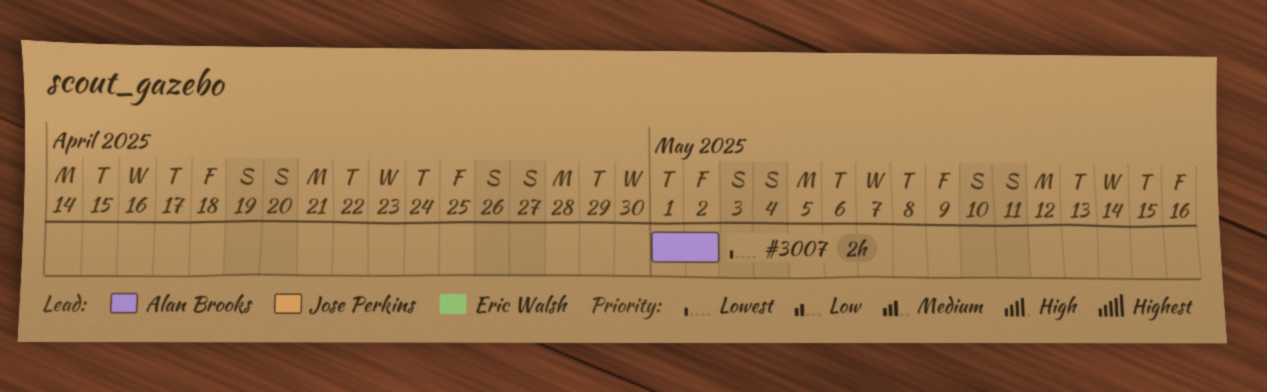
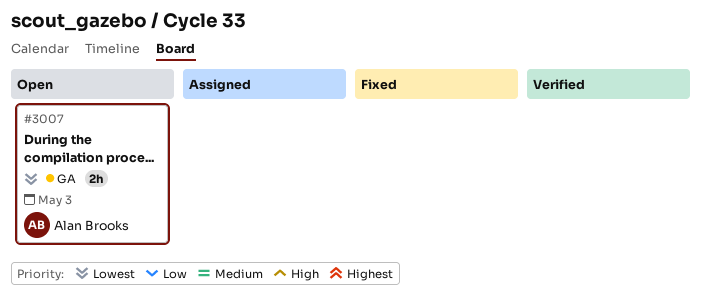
#3007, due: May 2 -> May 3

